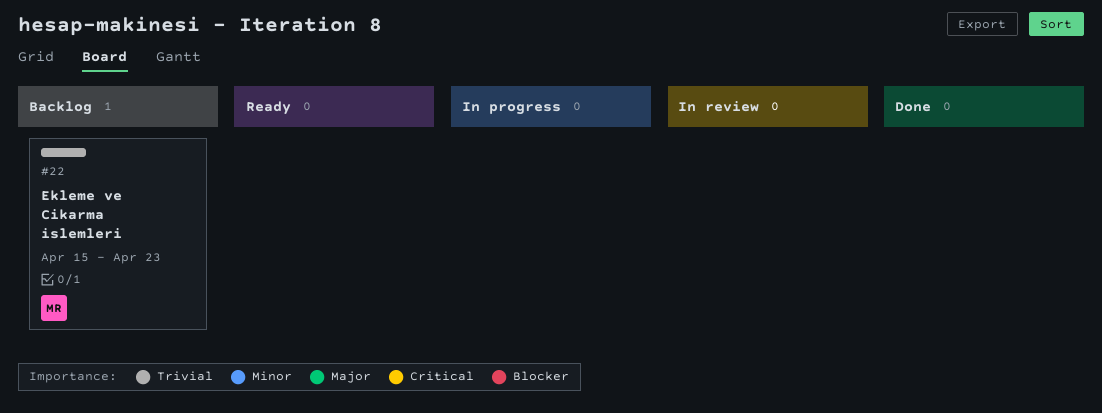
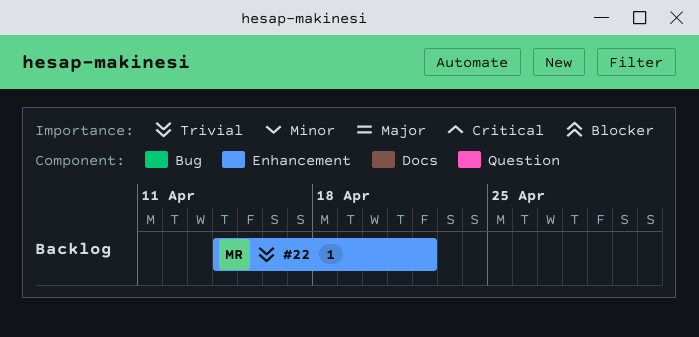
#22, start: Apr 15 -> Apr 14
#22, due: Apr 23 -> Apr 22

